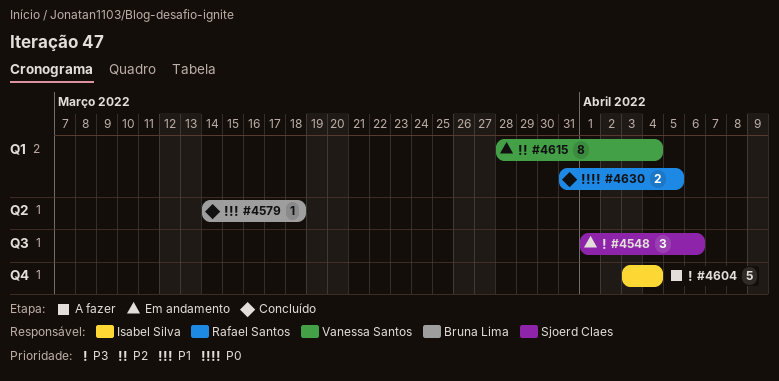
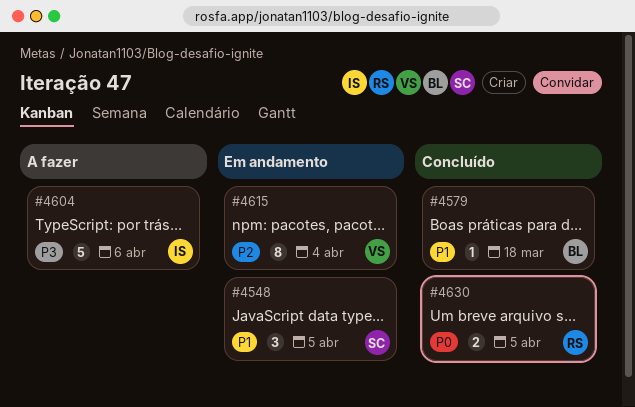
#4548, priority: P3 -> P1
#4548, due: Apr 6 -> Apr 5
#4604, due: Apr 4 -> Apr 6

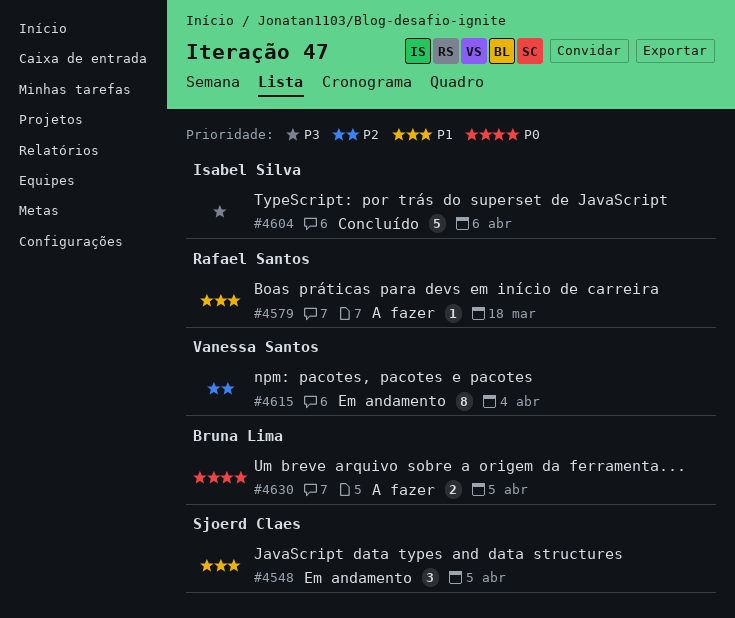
#4579, status: Concluído -> A fazer
#4579, owner: Bruna Lima -> Rafael Santos
#4604, status: A fazer -> Concluído
#4630, status: Concluído -> A fazer
#4630, owner: Rafael Santos -> Bruna Lima

